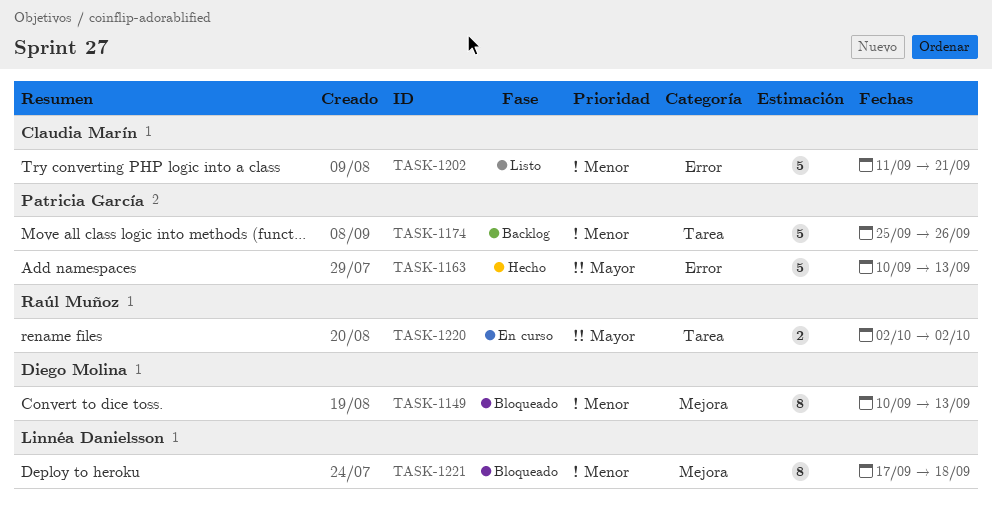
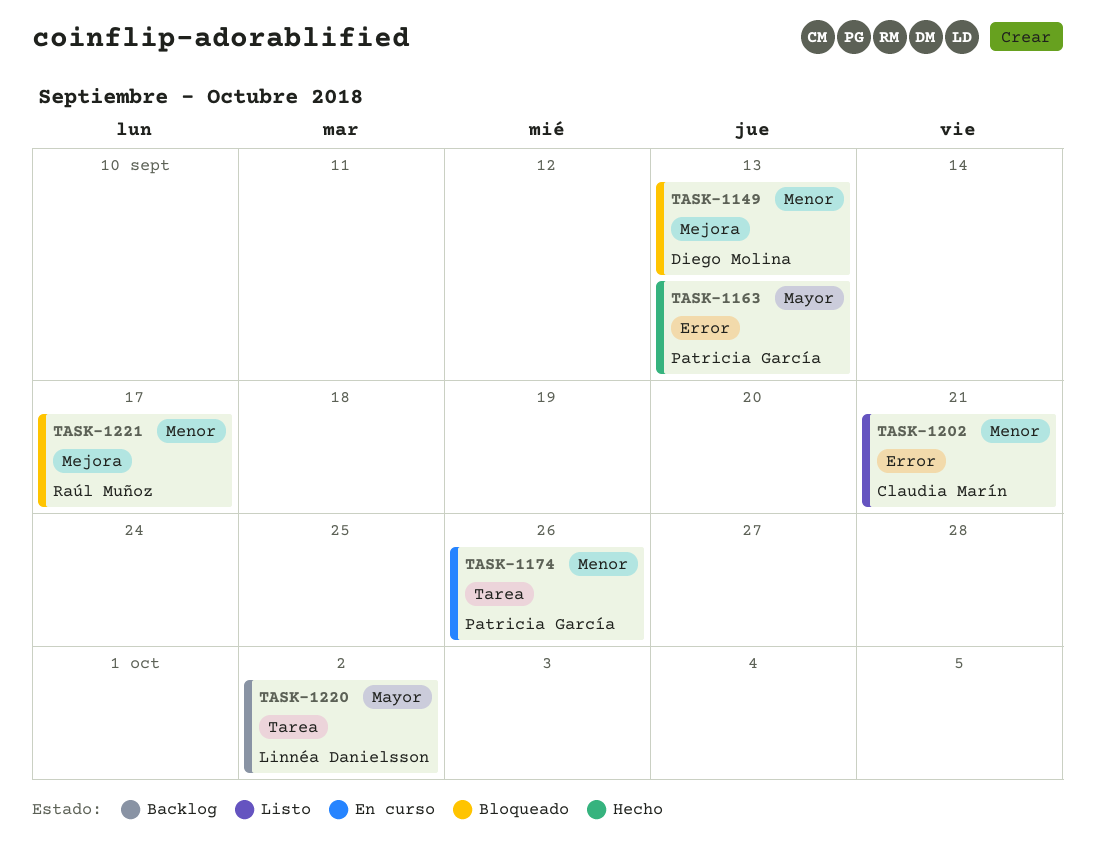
TASK-1174, status: Backlog -> En curso
TASK-1220, status: En curso -> Backlog
TASK-1220, owner: Raúl Muñoz -> Linnéa Danielsson
TASK-1221, owner: Linnéa Danielsson -> Raúl Muñoz
TASK-1221, due: Sep 18 -> Sep 17

